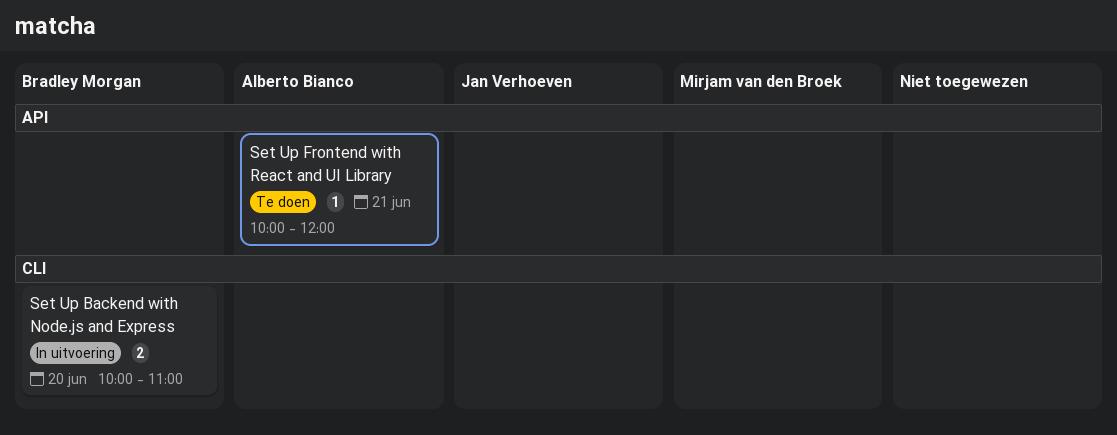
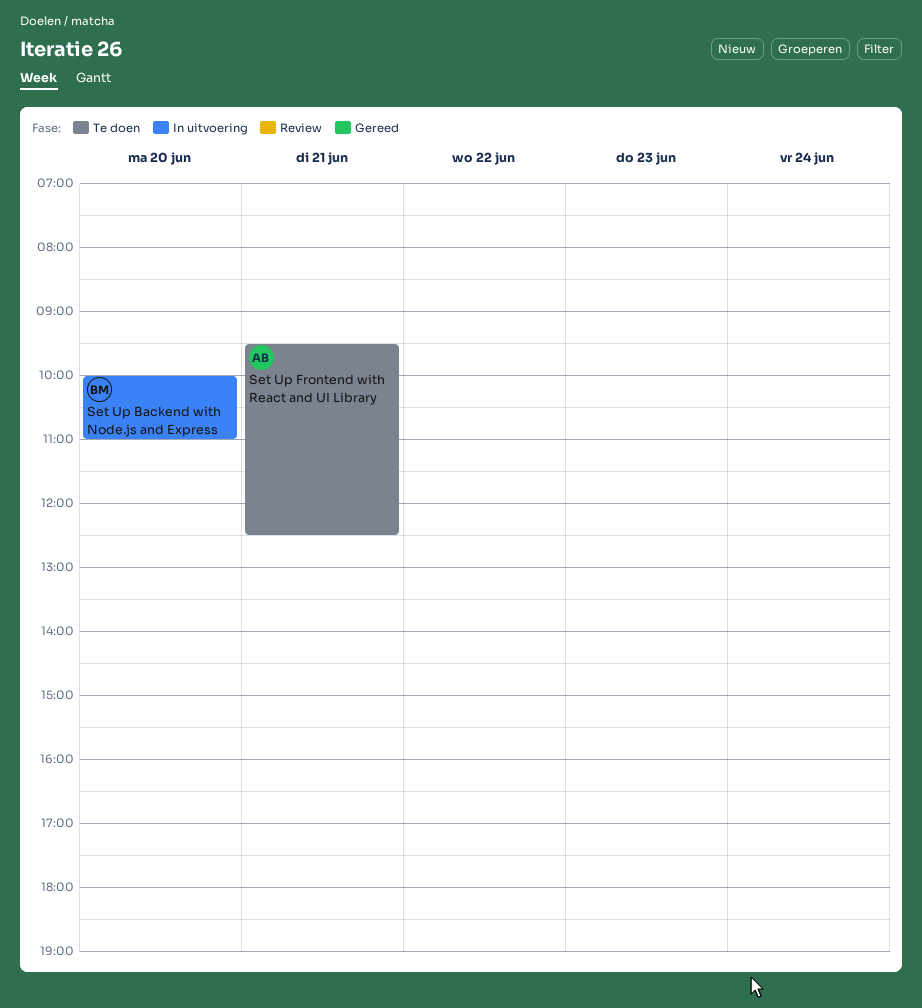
Set Up Frontend with React and UI Library, begins: 10:00 -> 09:30
Set Up Frontend with React and UI Library, ends: 12:00 -> 12:30

